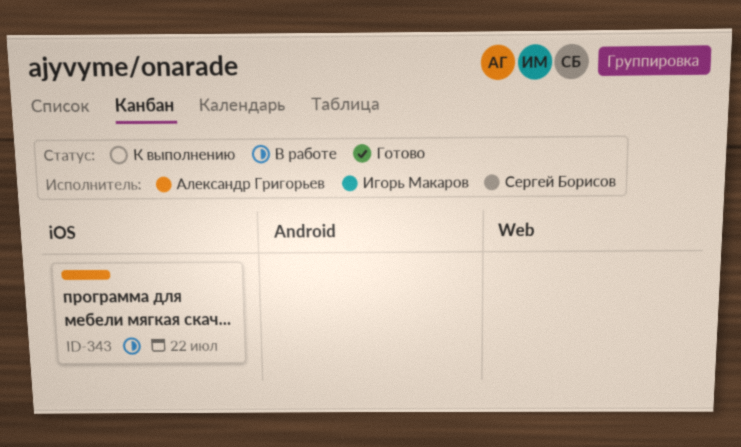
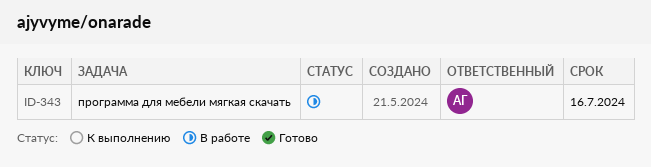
ID-343, due: Jul 22 -> Jul 16

